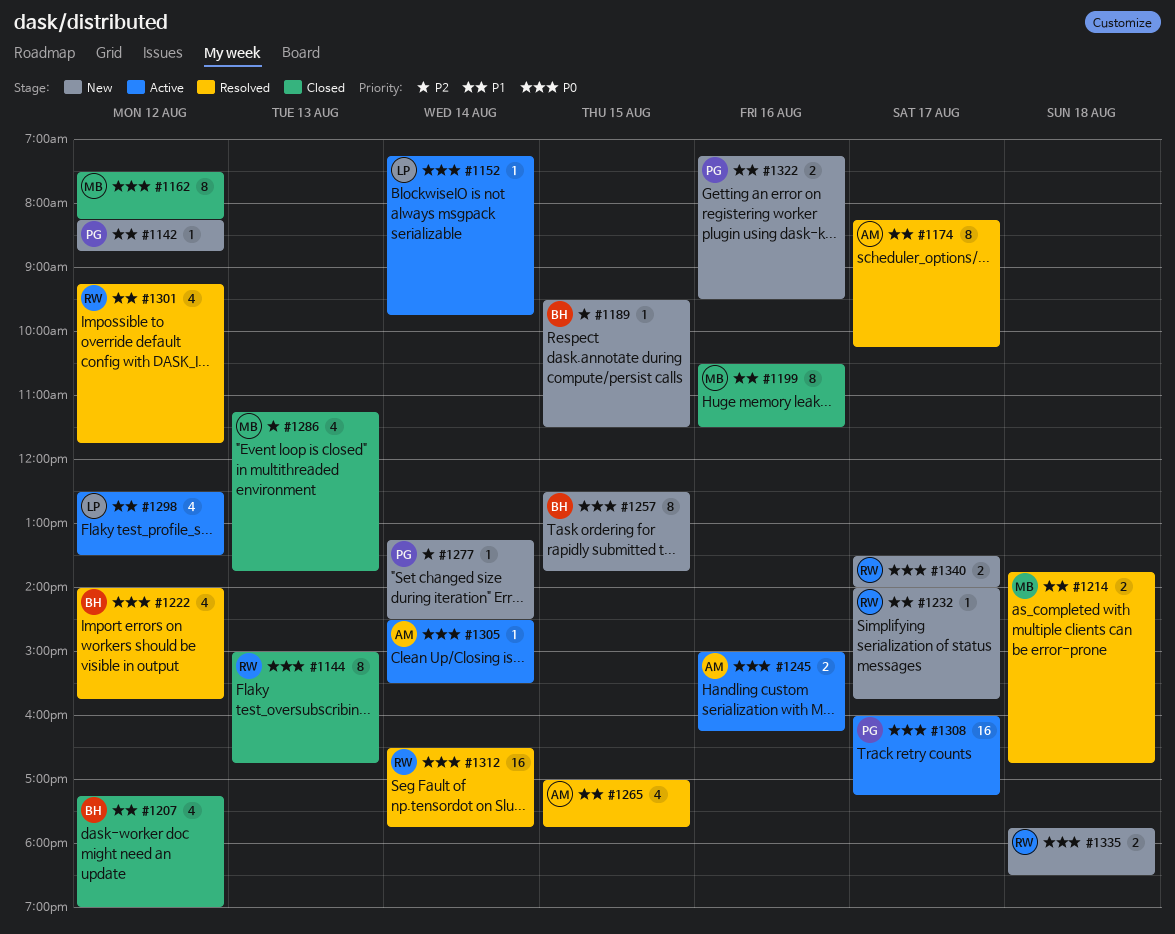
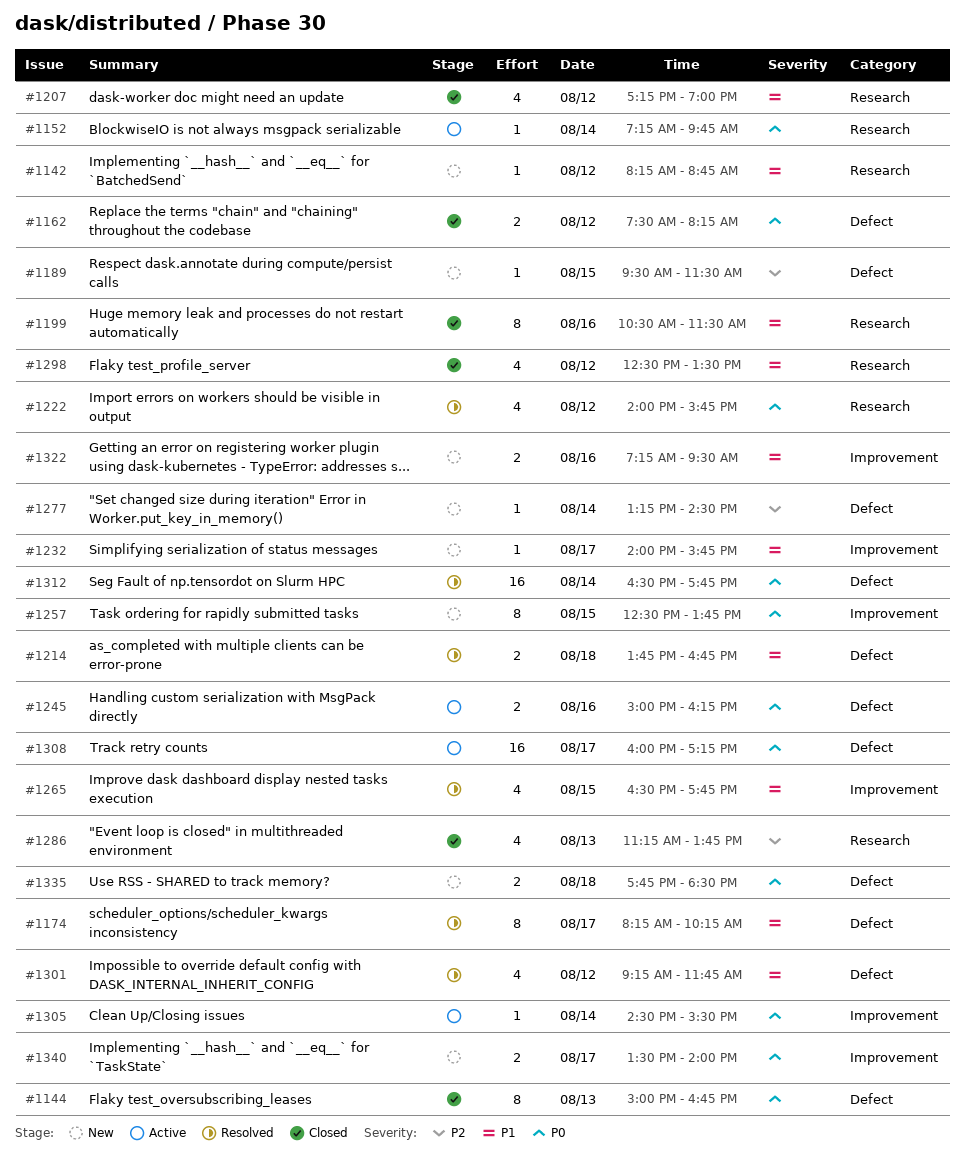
#1162, estimate: 8 -> 2
#1265, begins: 17:00 -> 16:30
#1298, status: Active -> Closed

